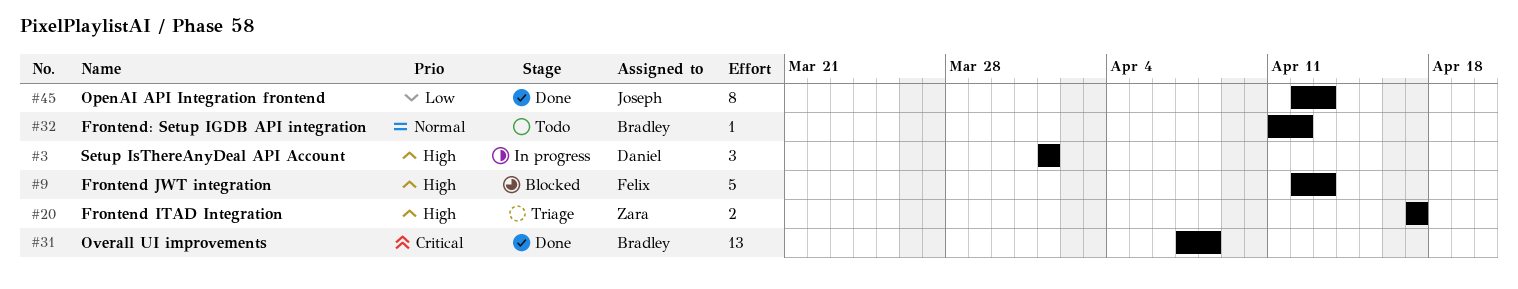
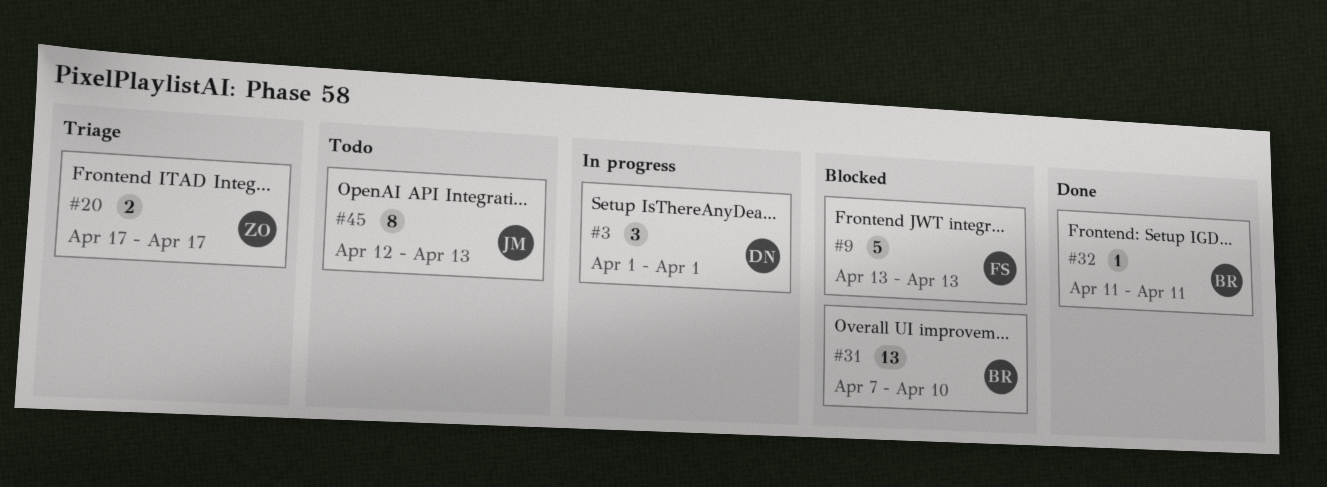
#9, start: Apr 12 -> Apr 13
#31, status: Done -> Blocked
#31, due: Apr 8 -> Apr 10
#32, status: Todo -> Done
#32, due: Apr 12 -> Apr 11
#45, status: Done -> Todo

